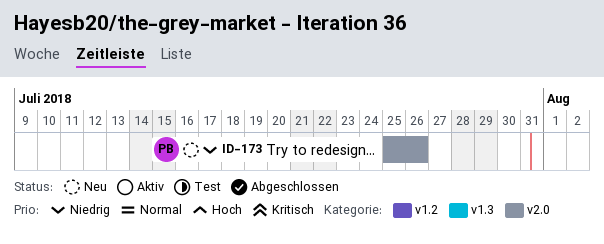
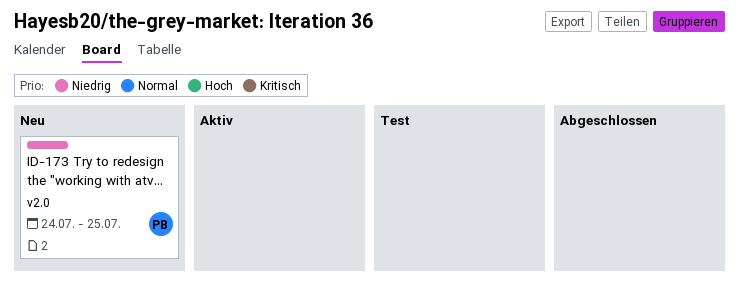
ID-173, start: Jul 25 -> Jul 24
ID-173, due: Jul 26 -> Jul 25

